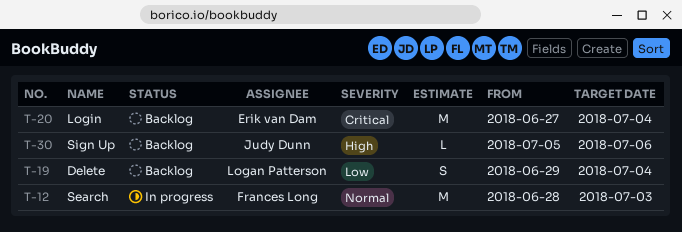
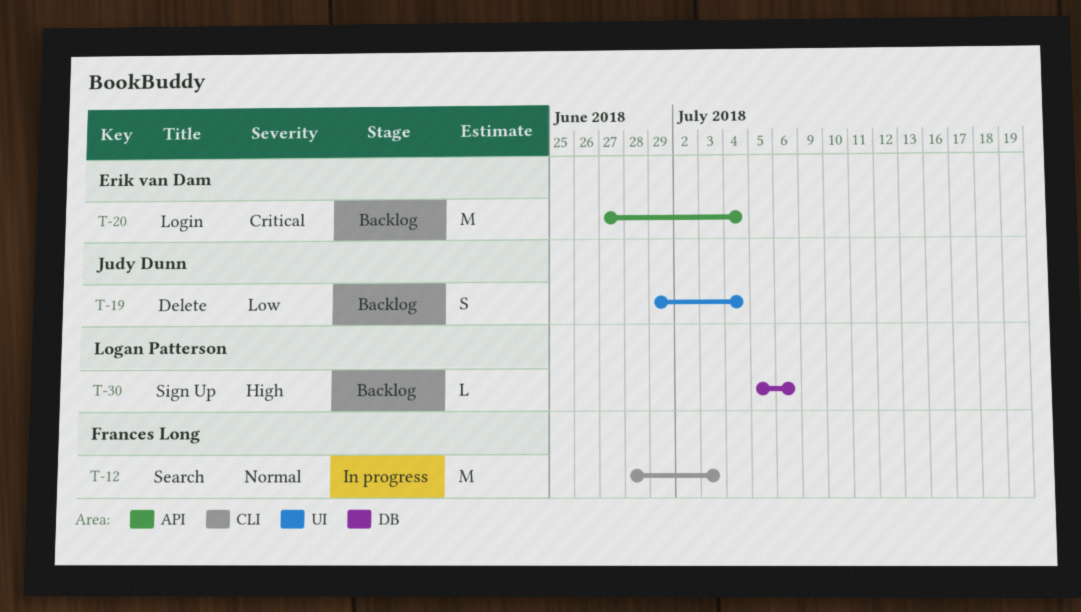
T-19, owner: Logan Patterson -> Judy Dunn
T-30, owner: Judy Dunn -> Logan Patterson

